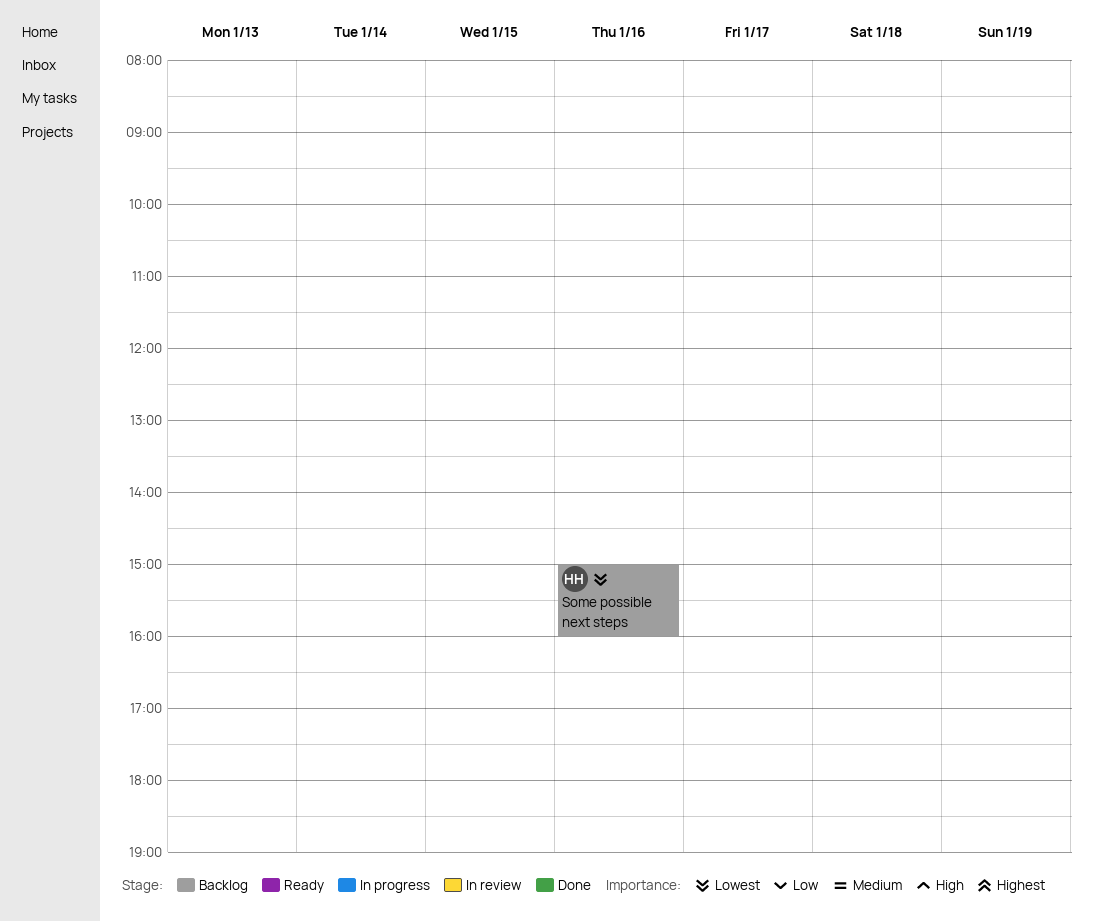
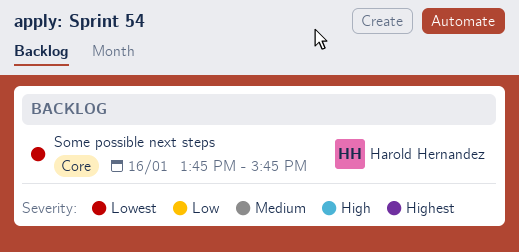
Some possible next steps, begins: 15:00 -> 13:45
Some possible next steps, ends: 16:00 -> 15:45

